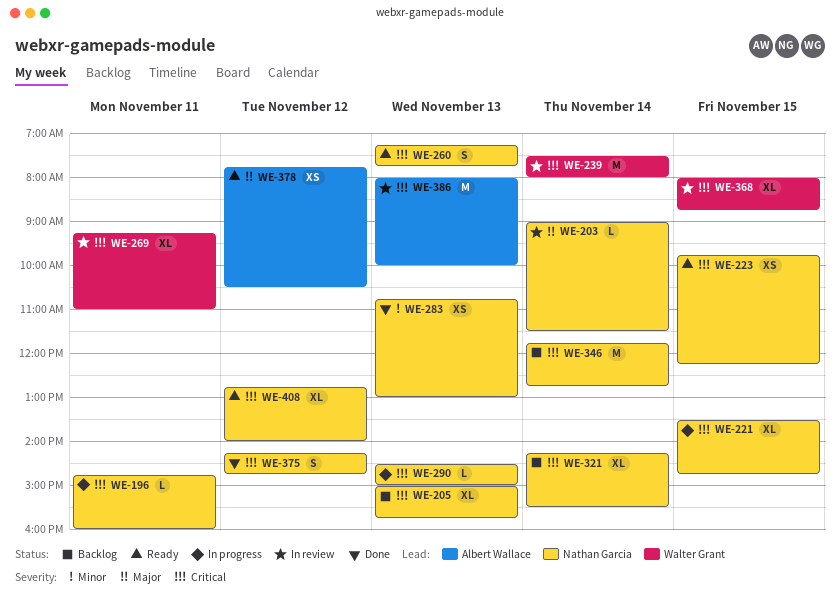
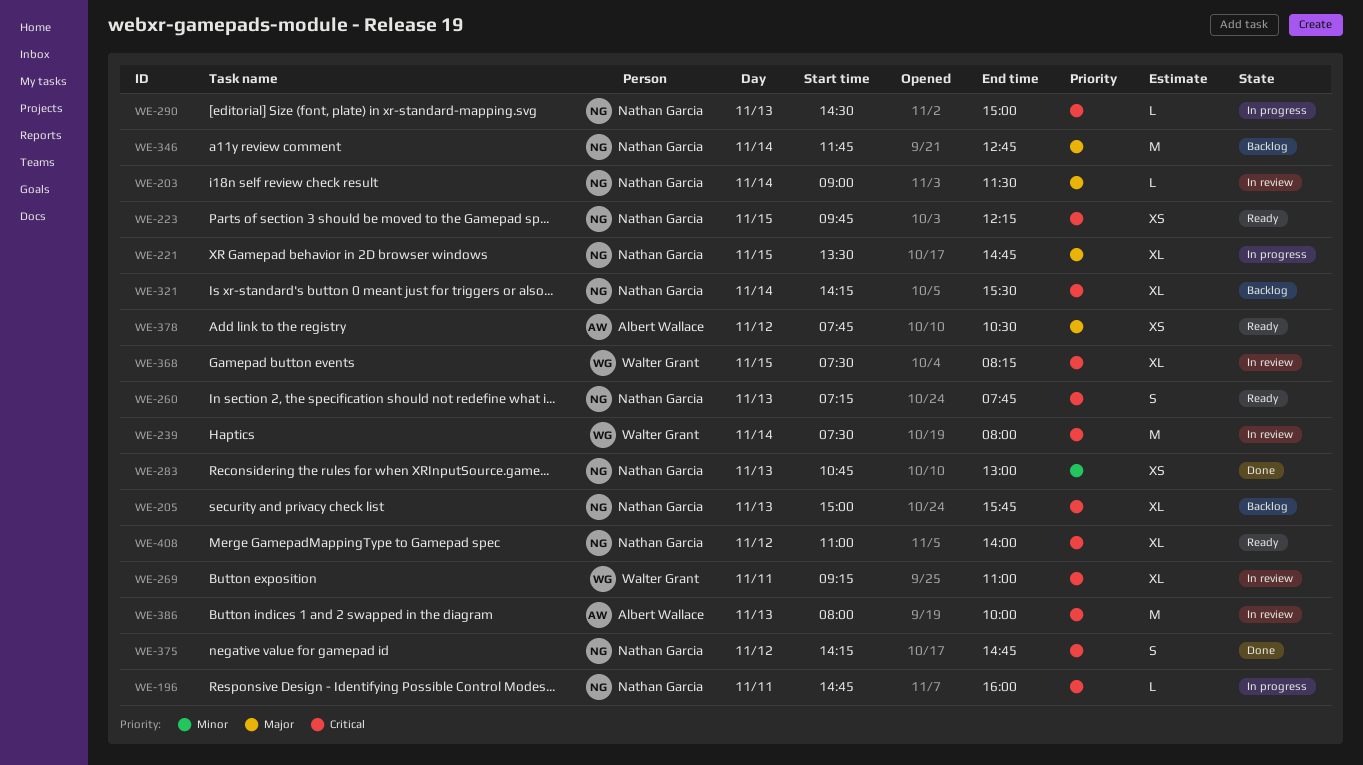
WE-221, priority: Critical -> Major
WE-346, priority: Critical -> Major
WE-368, begins: 08:00 -> 07:30
WE-368, ends: 08:45 -> 08:15
WE-408, begins: 12:45 -> 11:00

